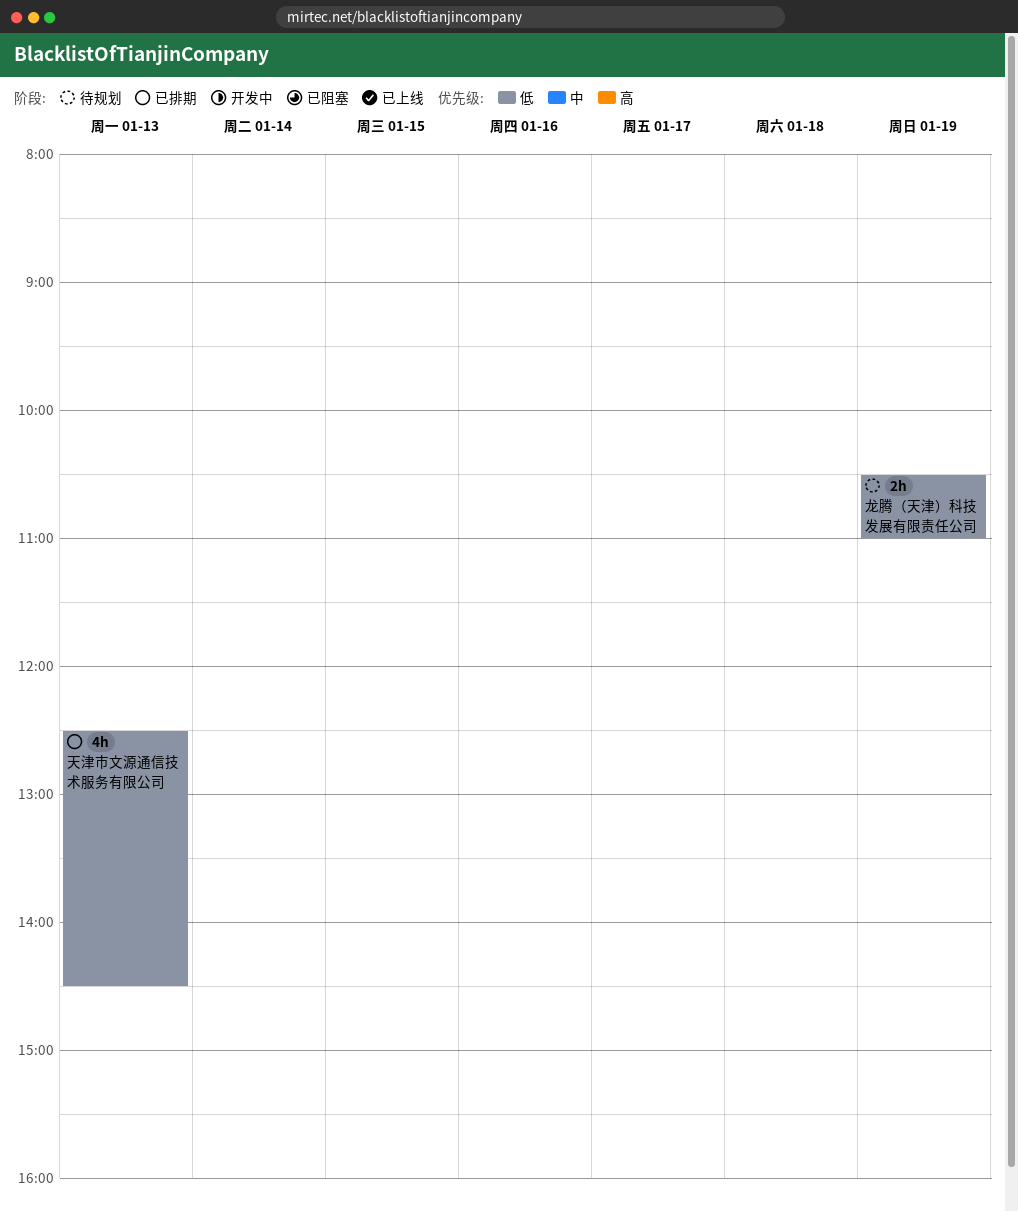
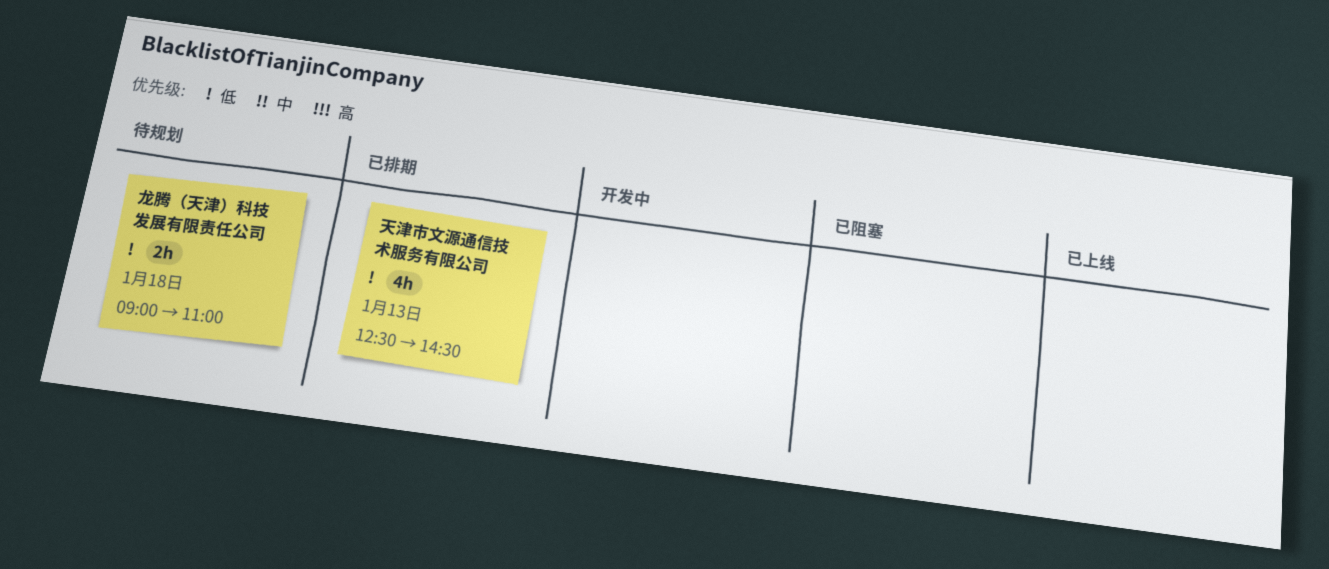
龙腾（天津）科技发展有限责任公司, day: Jan 19 -> Jan 18
龙腾（天津）科技发展有限责任公司, begins: 10:30 -> 09:00

